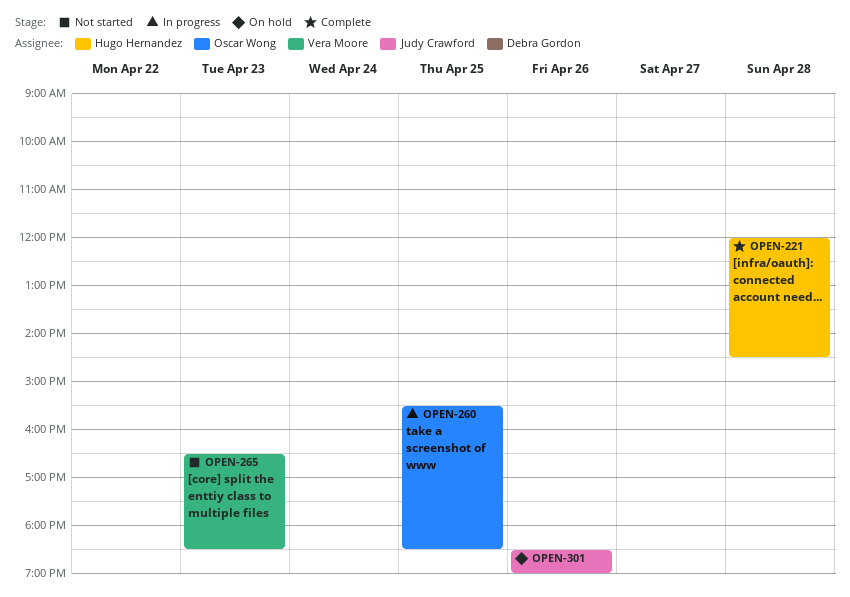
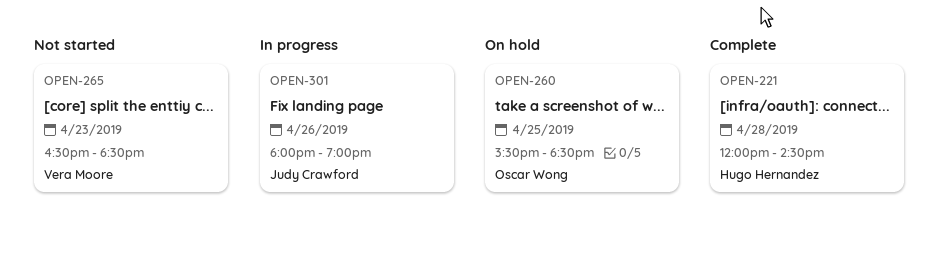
OPEN-260, status: In progress -> On hold
OPEN-301, status: On hold -> In progress
OPEN-301, begins: 18:30 -> 18:00

